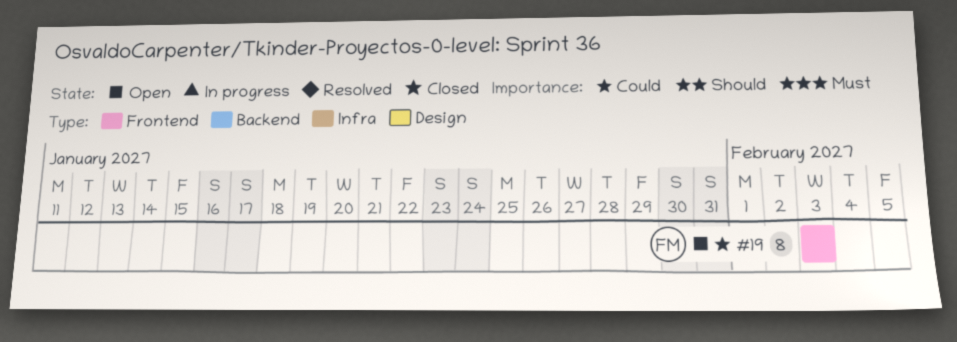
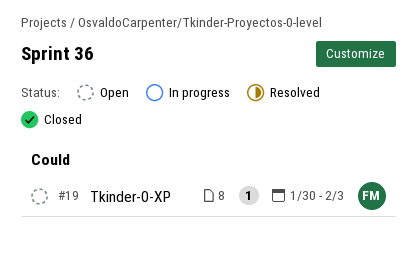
#19, estimate: 8 -> 1
#19, start: Feb 3 -> Jan 30

